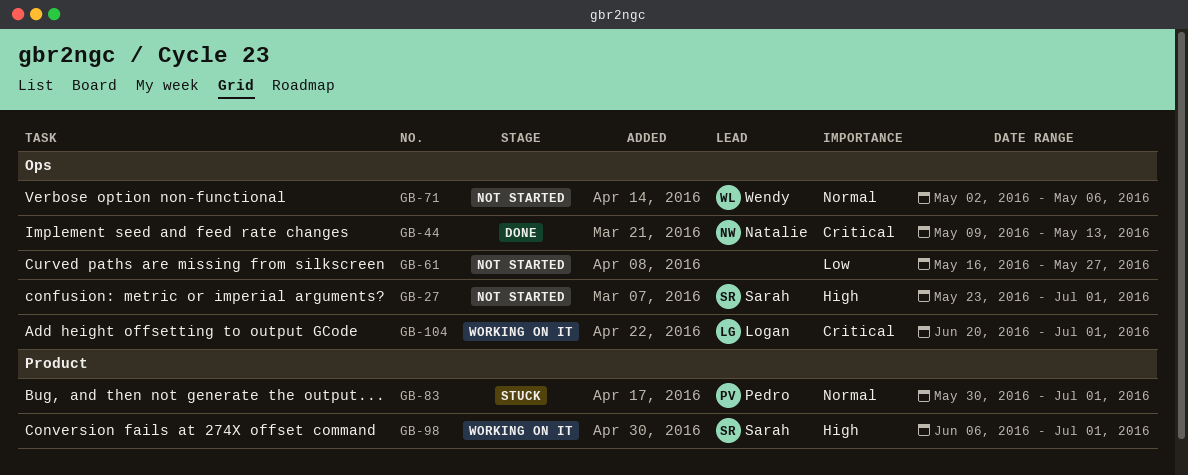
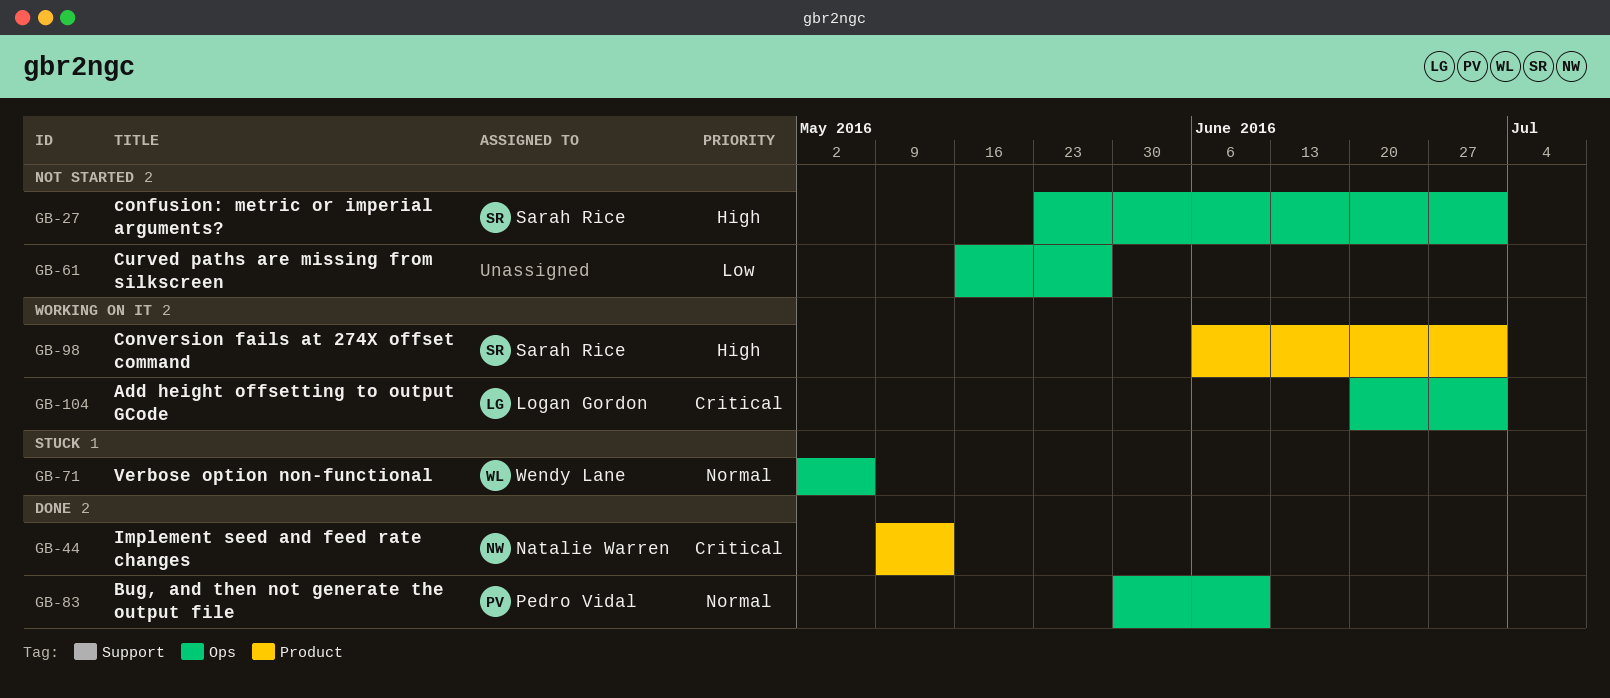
GB-44, label: Ops -> Product
GB-71, status: Not started -> Stuck
GB-83, status: Stuck -> Done
GB-83, label: Product -> Ops
GB-83, due: Jul 1 -> Jun 10

